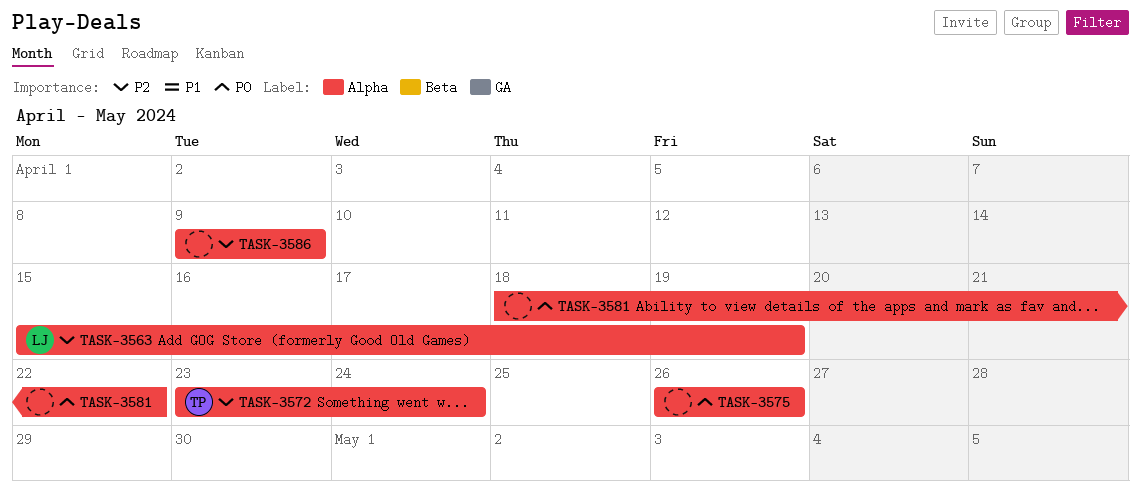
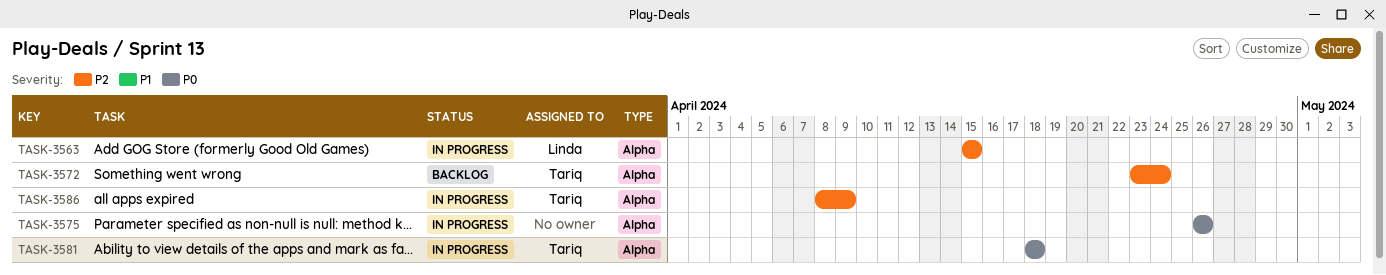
TASK-3563, due: Apr 19 -> Apr 15
TASK-3581, owner: none -> Tariq
TASK-3581, due: Apr 22 -> Apr 18
TASK-3586, owner: none -> Tariq
TASK-3586, start: Apr 9 -> Apr 8

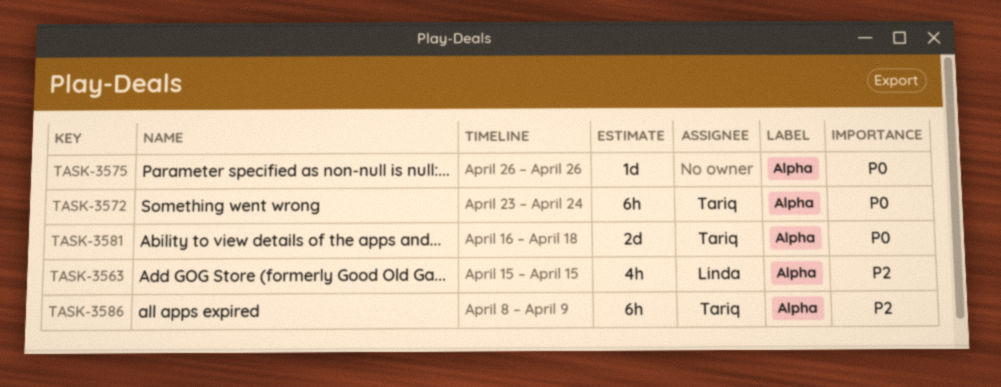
TASK-3572, priority: P2 -> P0
TASK-3581, start: Apr 18 -> Apr 16

